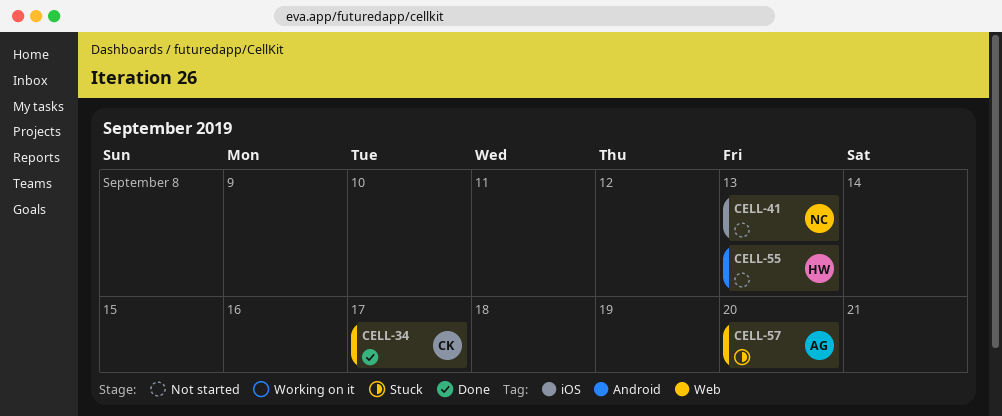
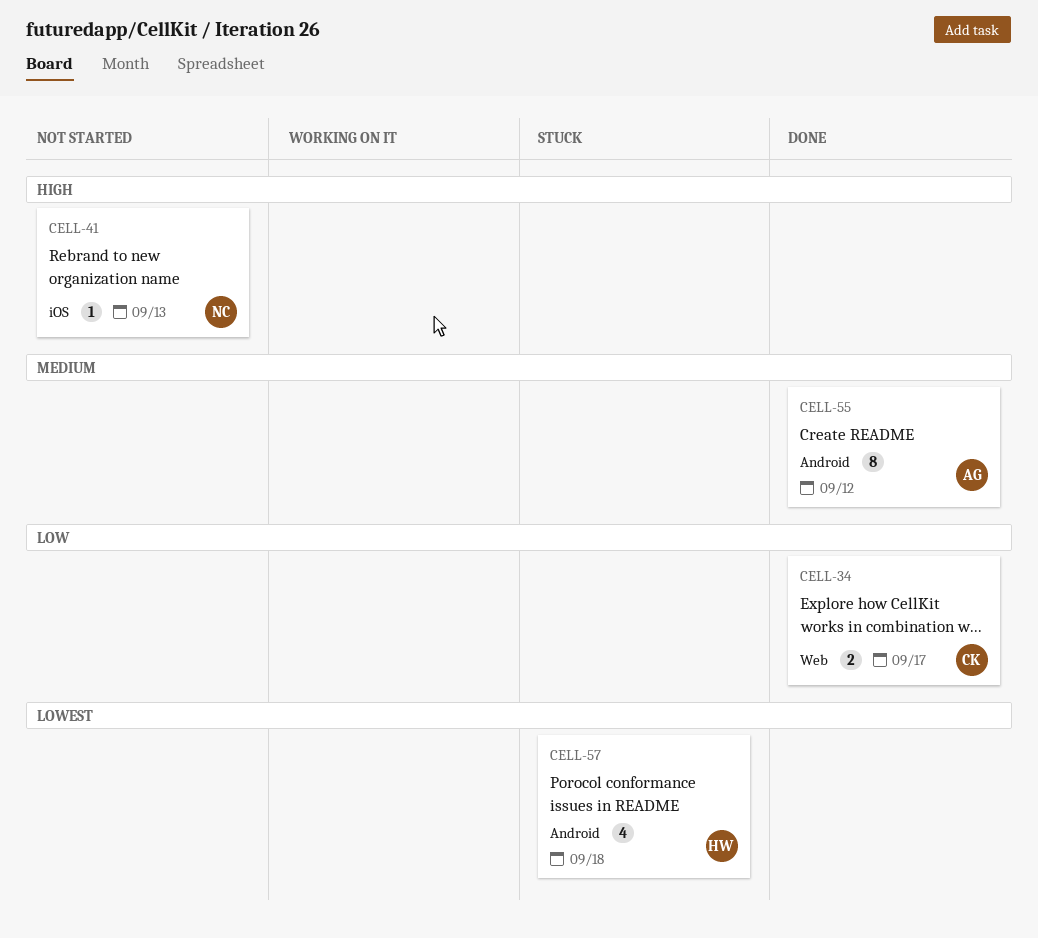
CELL-55, status: Not started -> Done
CELL-55, owner: HW -> AG
CELL-55, due: Sep 13 -> Sep 12
CELL-57, owner: AG -> HW
CELL-57, label: Web -> Android
CELL-57, due: Sep 20 -> Sep 18

